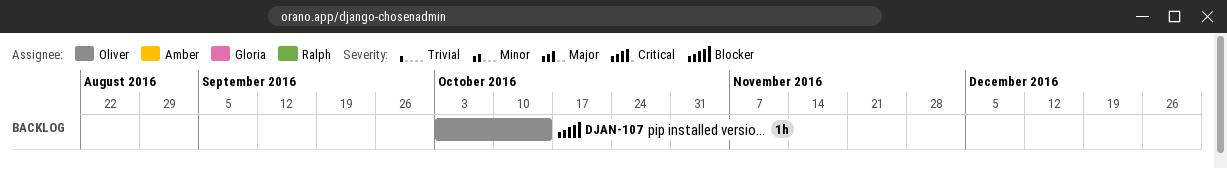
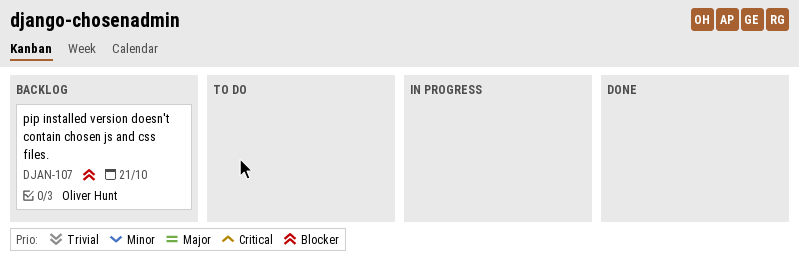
DJAN-107, due: Oct 14 -> Oct 21

